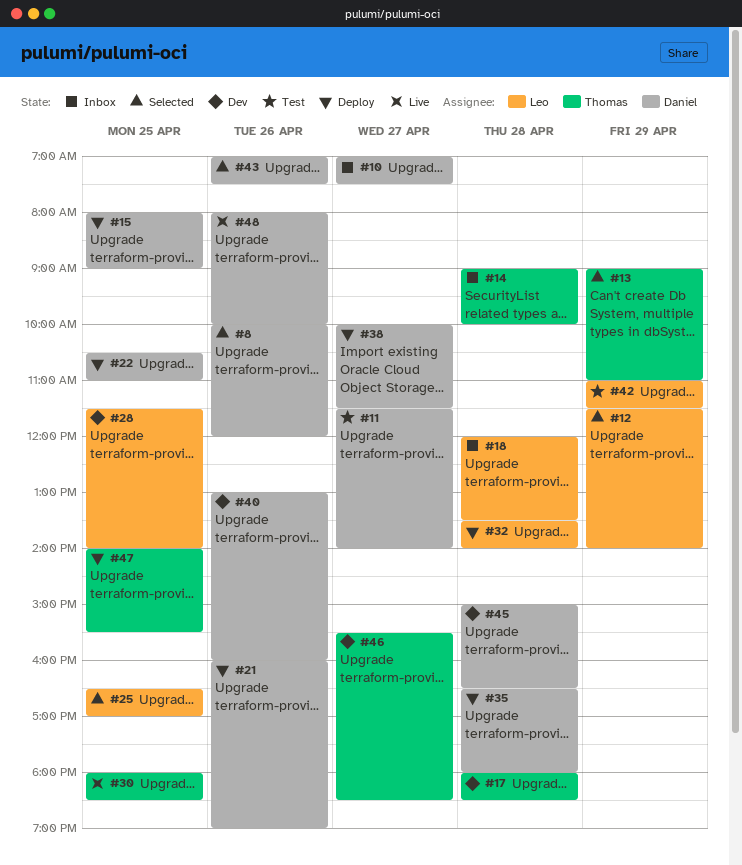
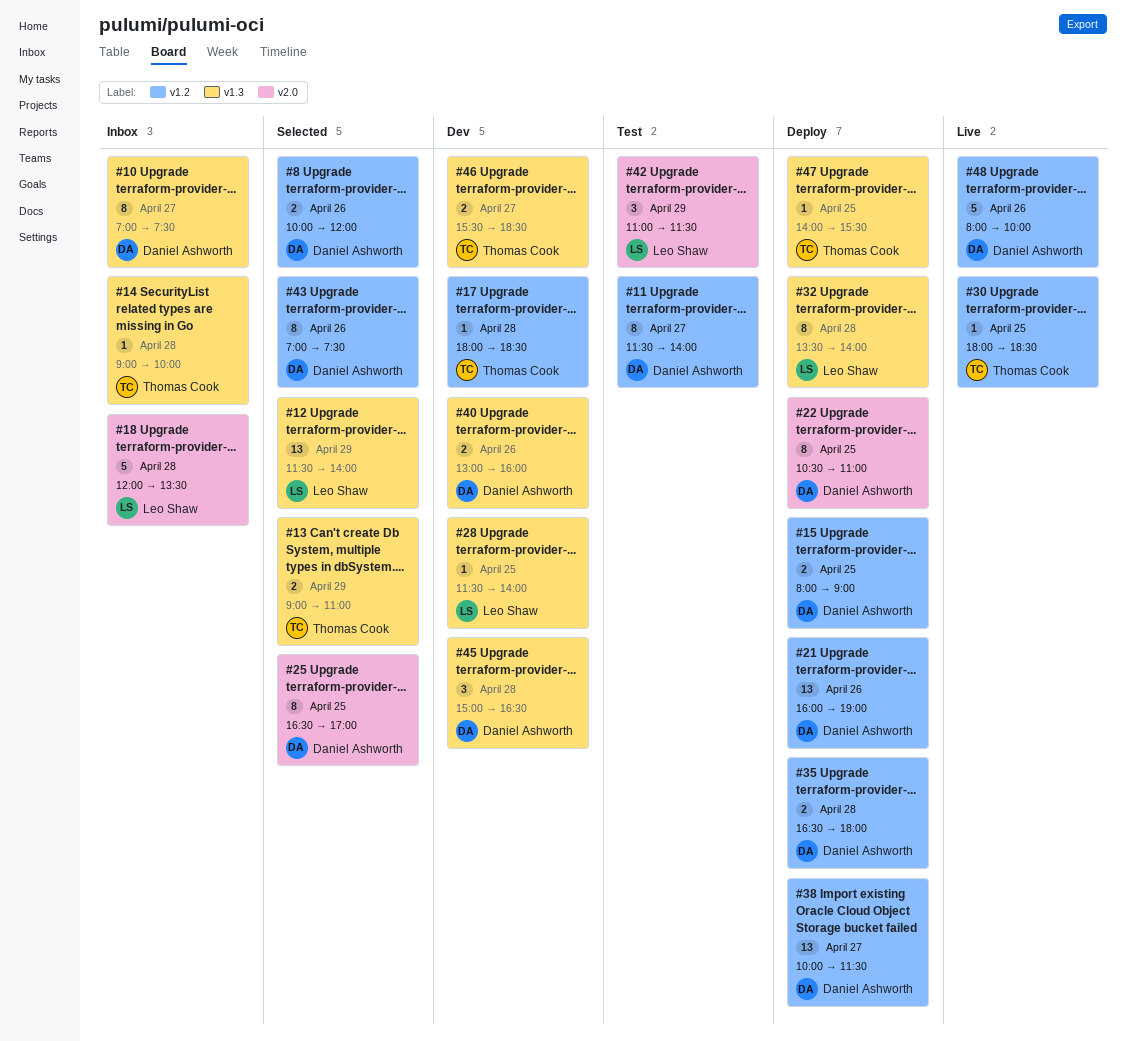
#25, owner: Leo Shaw -> Daniel Ashworth

